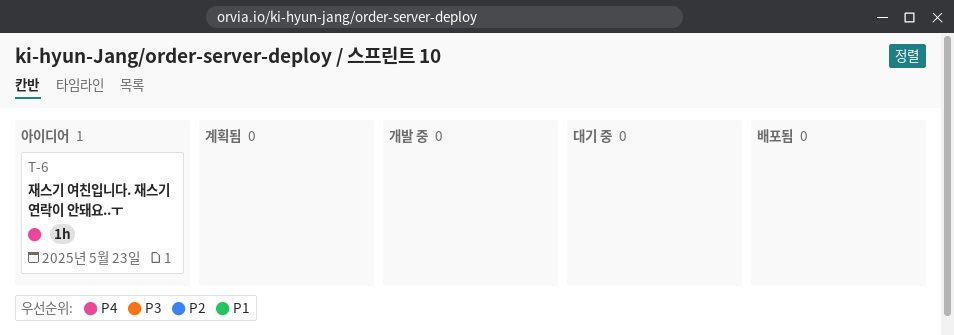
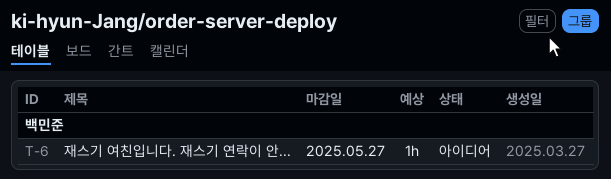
T-6, due: May 23 -> May 27

